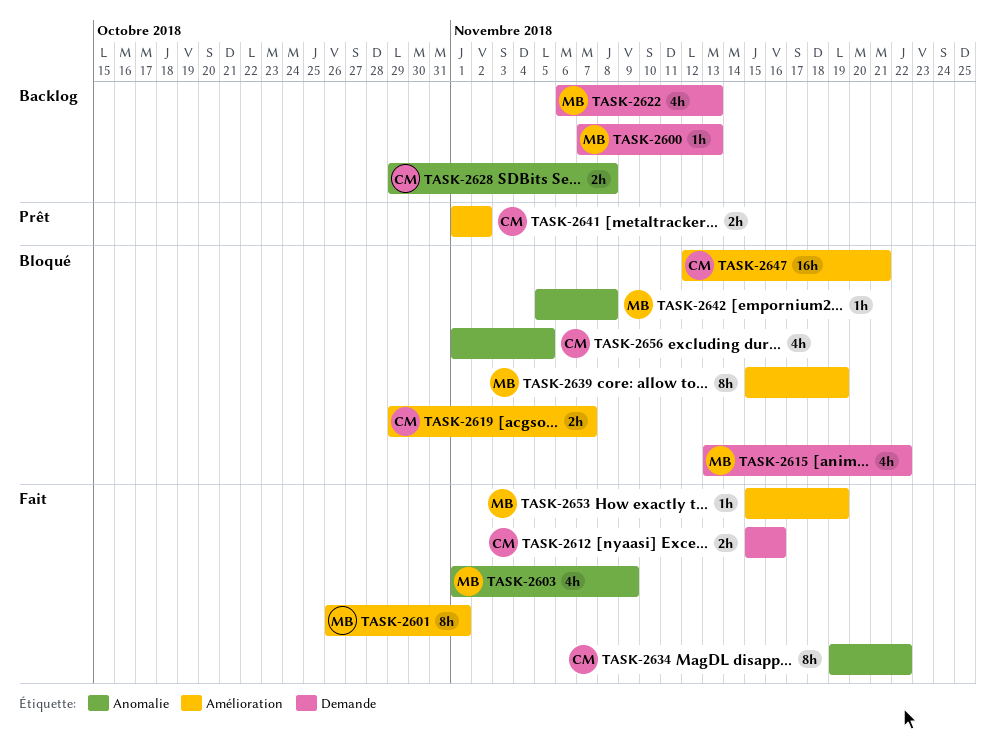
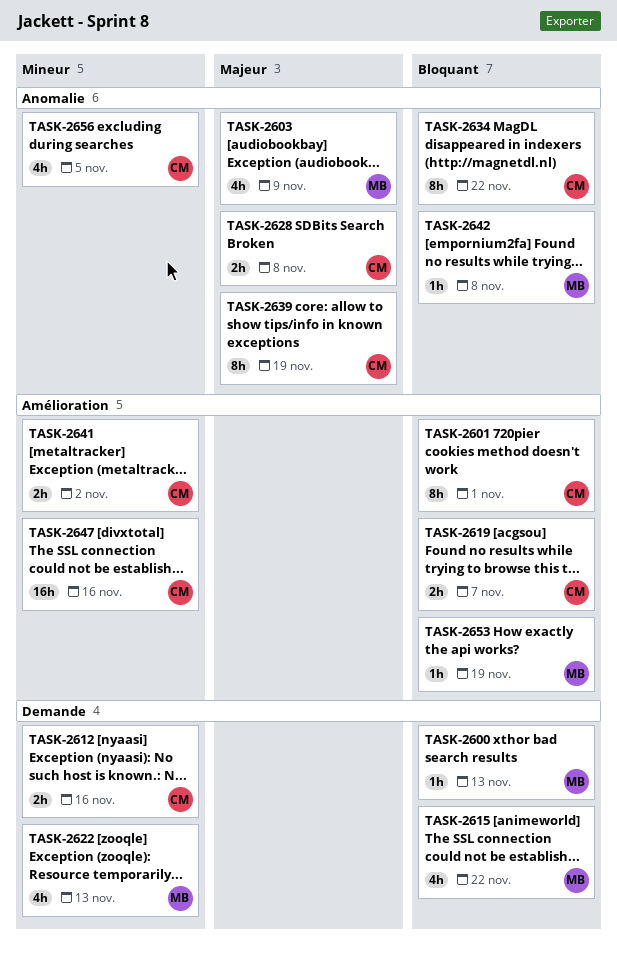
TASK-2601, owner: MB -> CM
TASK-2639, owner: MB -> CM
TASK-2639, label: Amélioration -> Anomalie
TASK-2647, due: Nov 21 -> Nov 16

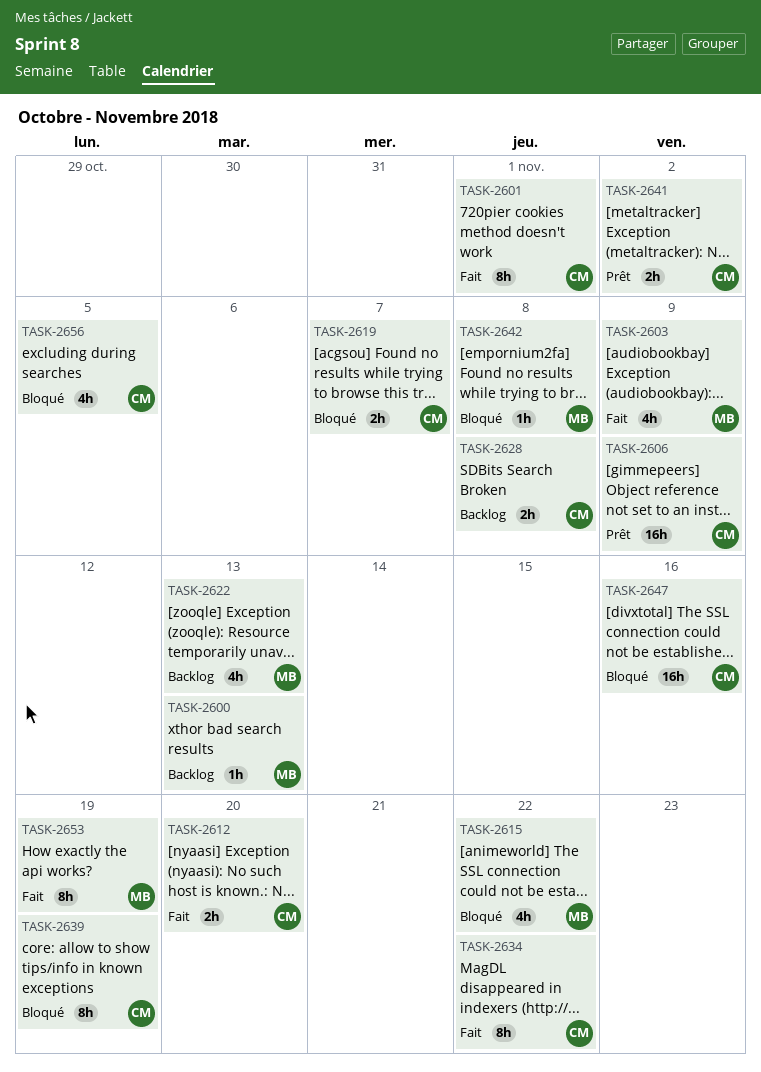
TASK-2606: none -> present
TASK-2612, due: Nov 16 -> Nov 20
TASK-2653, estimate: 1h -> 8h

